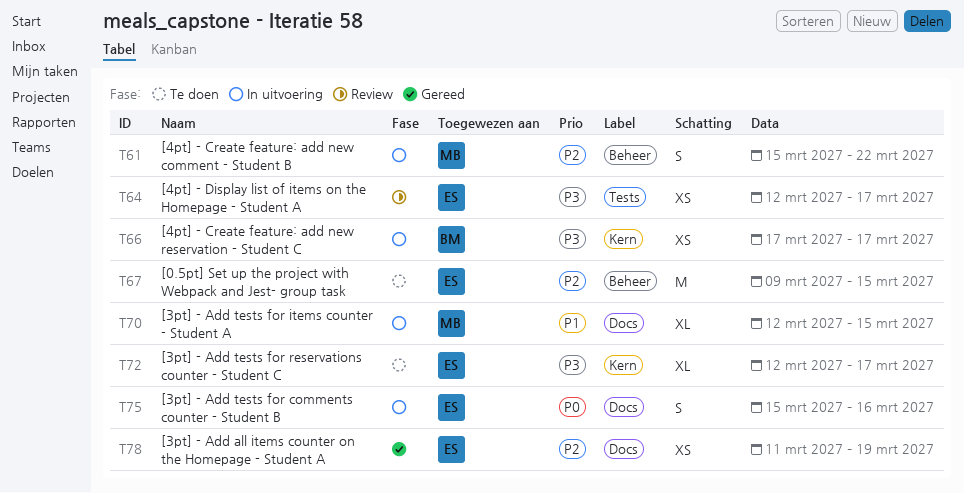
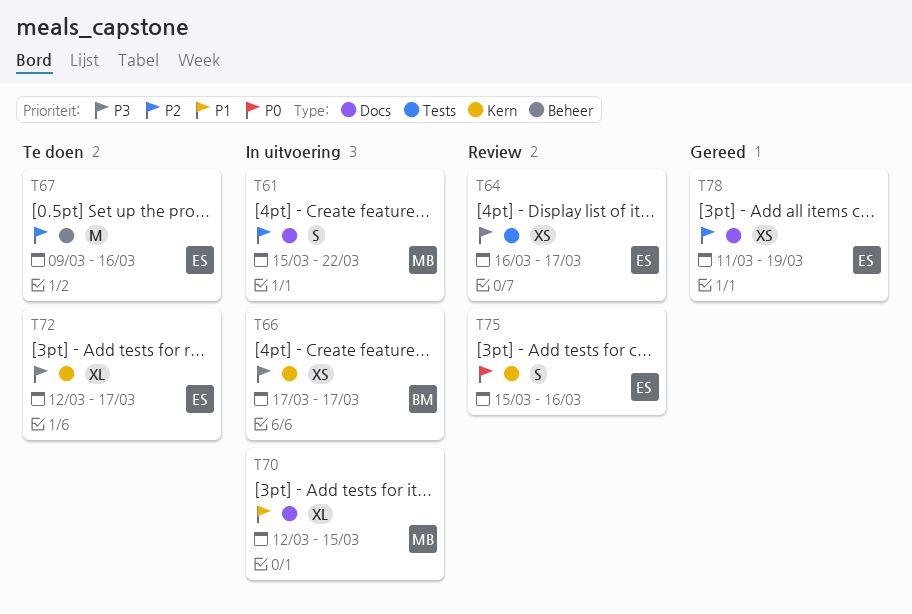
T61, label: Beheer -> Docs
T64, start: Mar 12 -> Mar 16
T67, due: Mar 15 -> Mar 16
T75, status: In uitvoering -> Review
T75, label: Docs -> Kern

